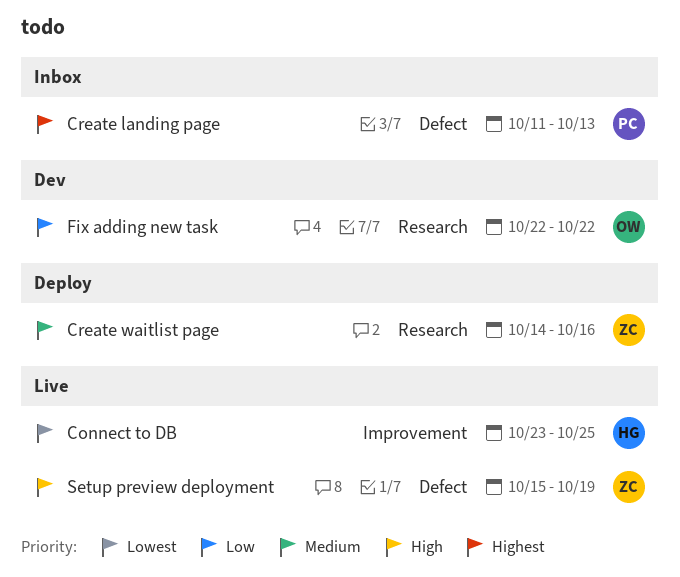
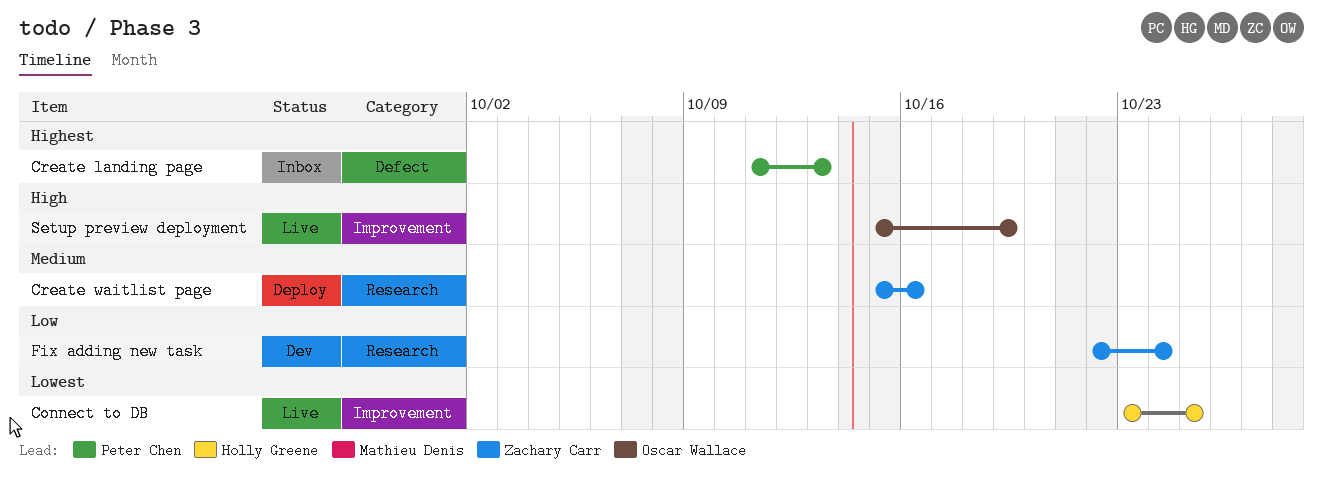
Create waitlist page, start: Oct 14 -> Oct 15
Fix adding new task, owner: Oscar Wallace -> Zachary Carr
Fix adding new task, due: Oct 22 -> Oct 24
Setup preview deployment, owner: Zachary Carr -> Oscar Wallace
Setup preview deployment, label: Defect -> Improvement

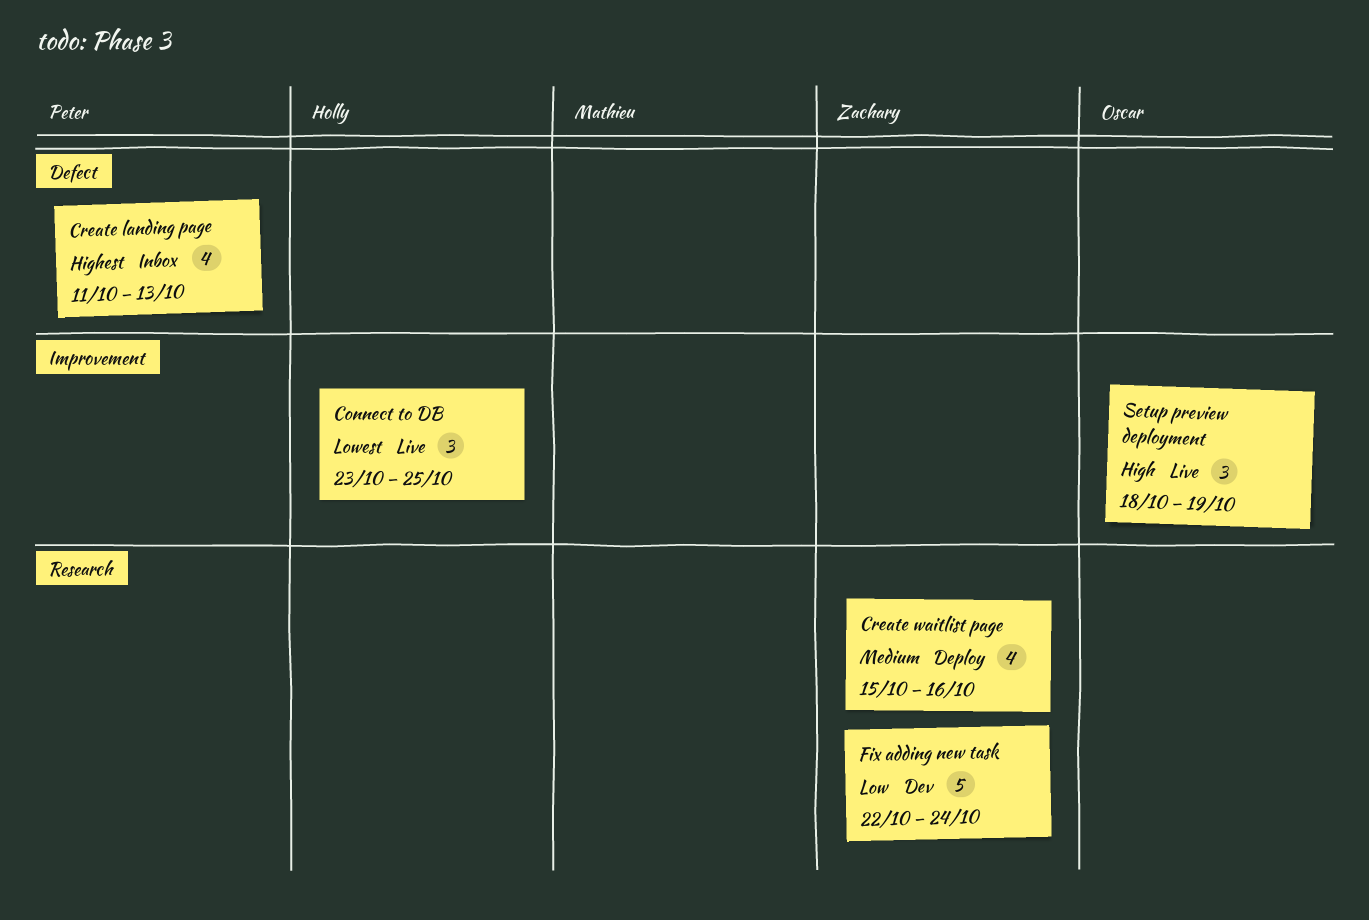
Setup preview deployment, start: Oct 15 -> Oct 18

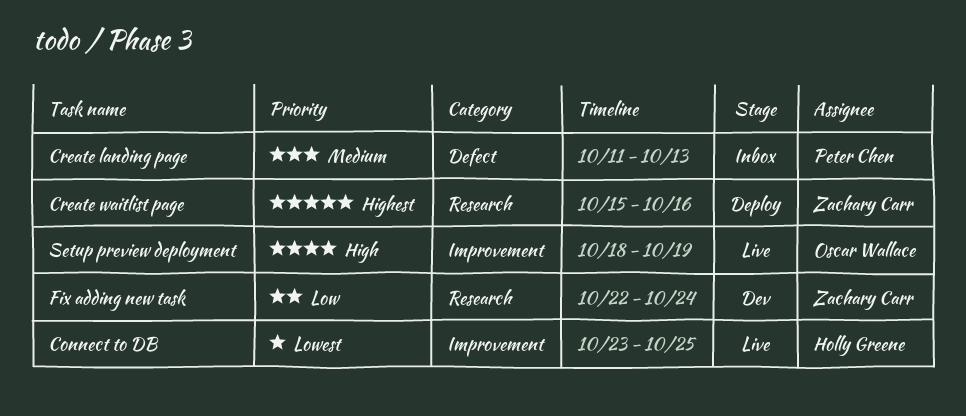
Create landing page, priority: Highest -> Medium
Create waitlist page, priority: Medium -> Highest

